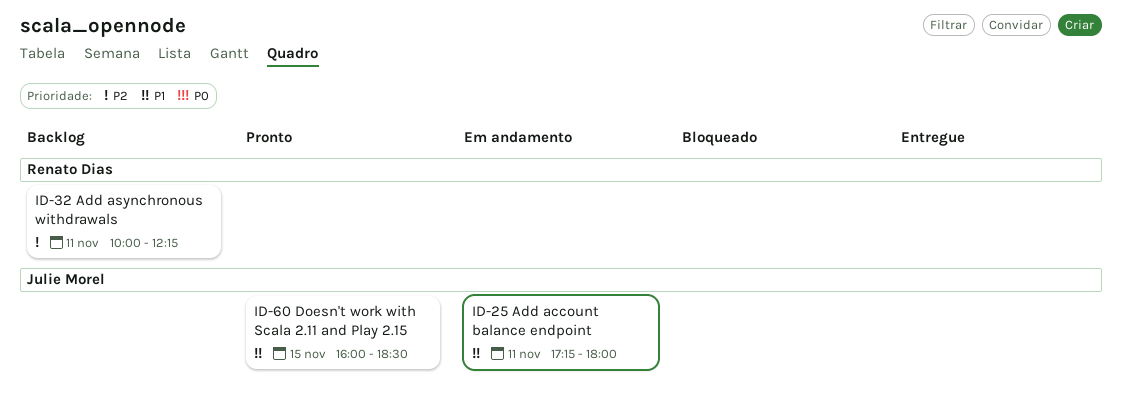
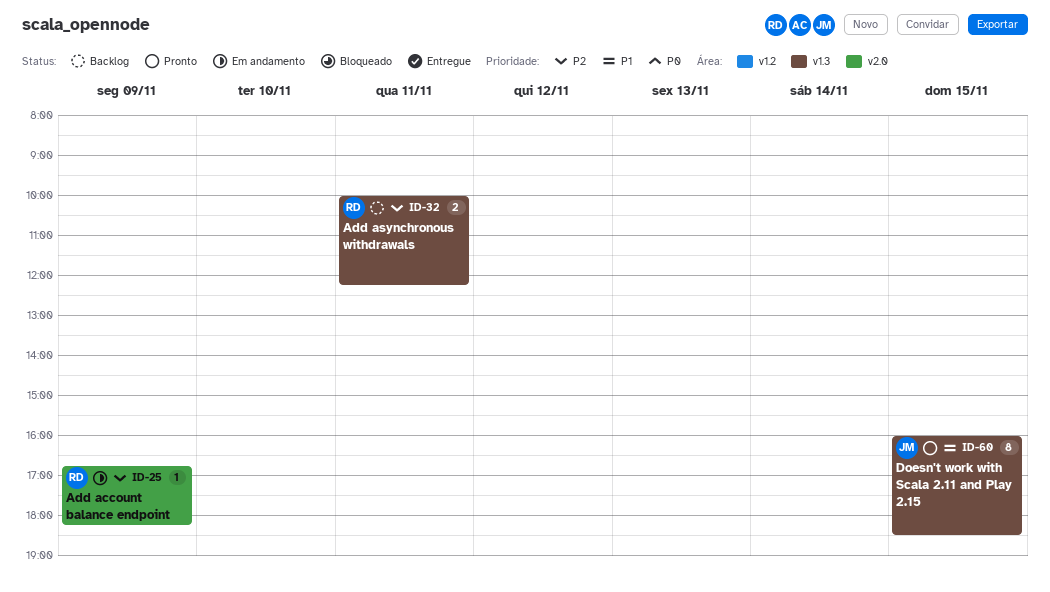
ID-25, owner: Julie Morel -> Renato Dias
ID-25, priority: P1 -> P2
ID-25, day: Nov 11 -> Nov 9
ID-25, begins: 17:15 -> 16:45
ID-25, ends: 18:00 -> 18:15

